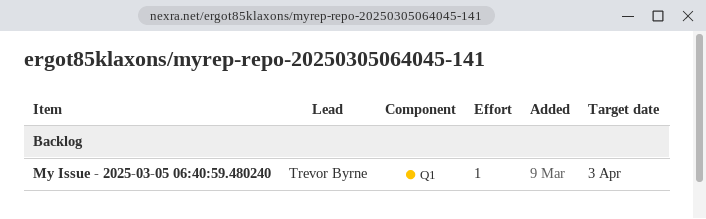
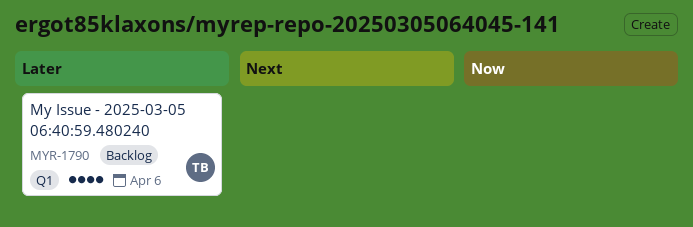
My Issue - 2025-03-05 06:40:59.480240, estimate: 1 -> 4
My Issue - 2025-03-05 06:40:59.480240, due: Apr 3 -> Apr 6

